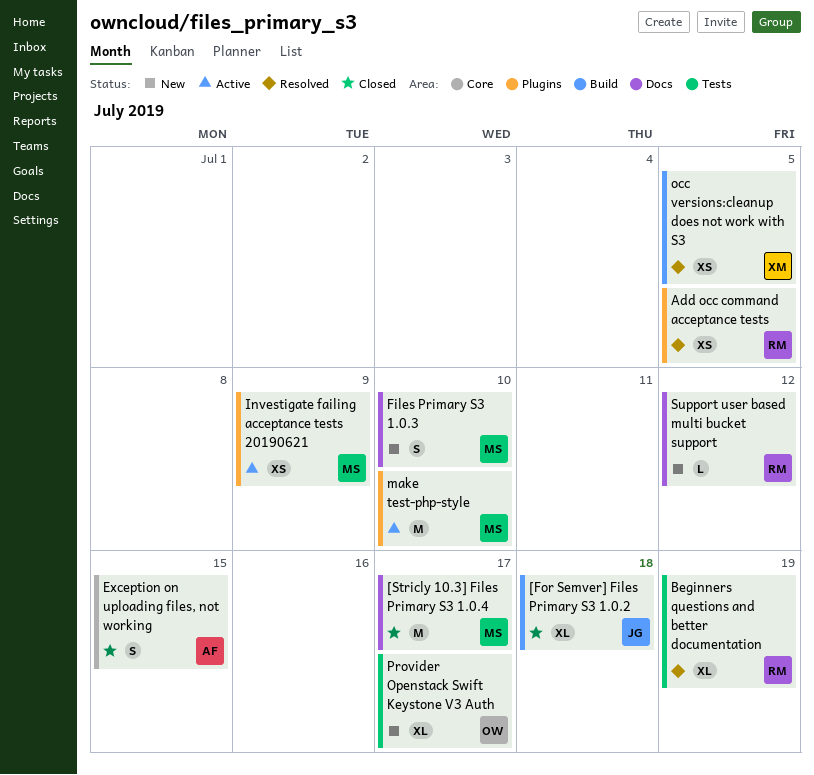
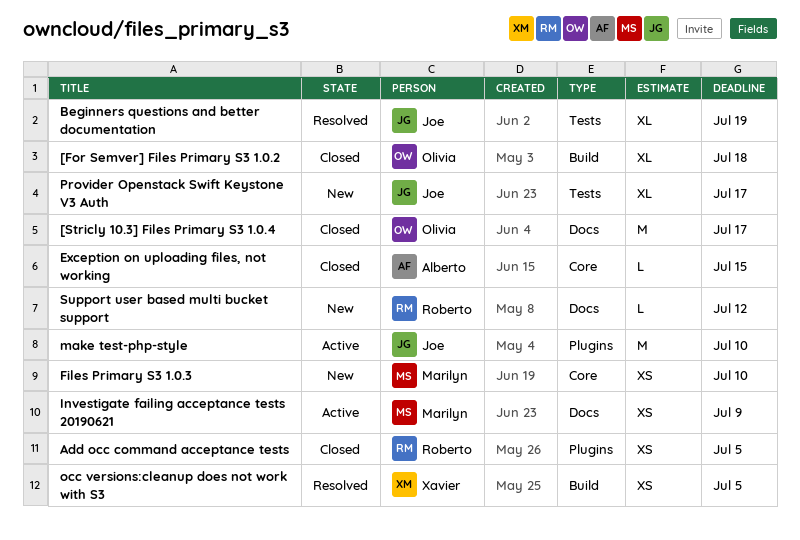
[For Semver] Files Primary S3 1.0.2, owner: Joe -> Olivia
[Stricly 10.3] Files Primary S3 1.0.4, owner: Marilyn -> Olivia
Add occ command acceptance tests, status: Resolved -> Closed
Beginners questions and better documentation, owner: Roberto -> Joe
Exception on uploading files, not working, estimate: S -> L
Files Primary S3 1.0.3, label: Docs -> Core
Files Primary S3 1.0.3, estimate: S -> XS
Investigate failing acceptance tests 20190621, label: Plugins -> Docs
make test-php-style, owner: Marilyn -> Joe
Provider Openstack Swift Keystone V3 Auth, owner: Olivia -> Joe

